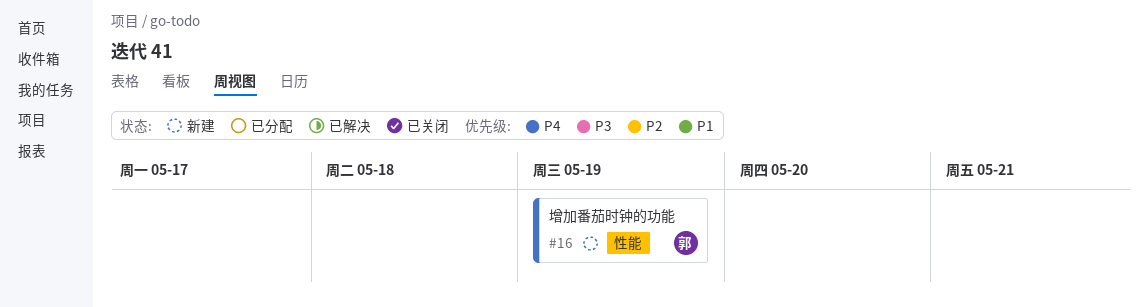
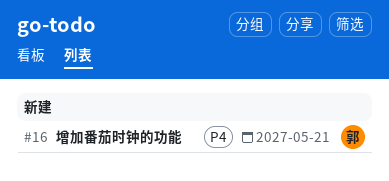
#16, due: May 19 -> May 21

